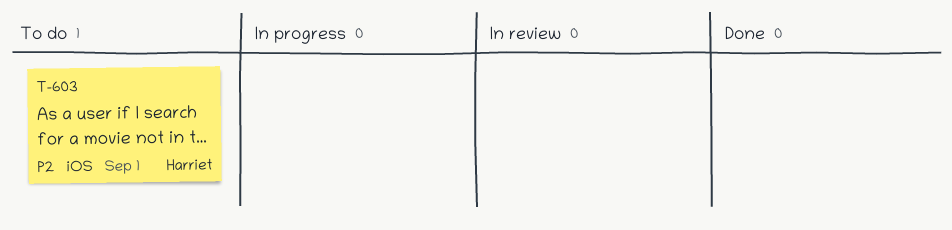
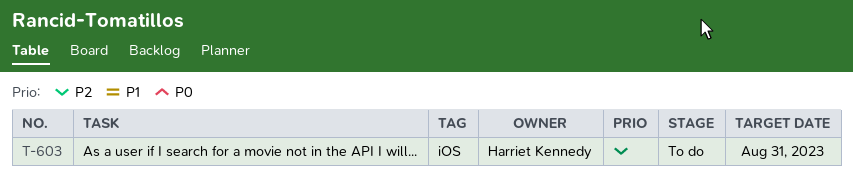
T-603, due: Sep 1 -> Aug 31

